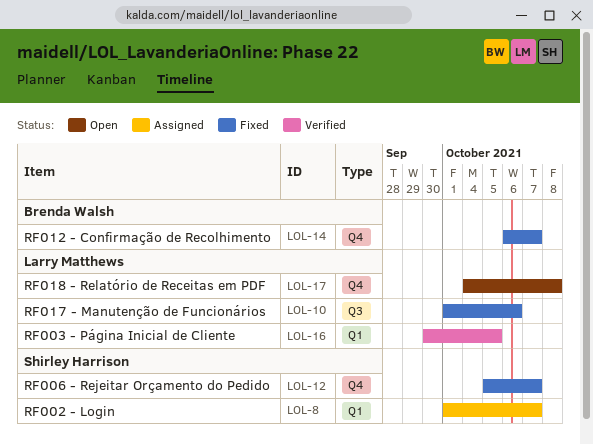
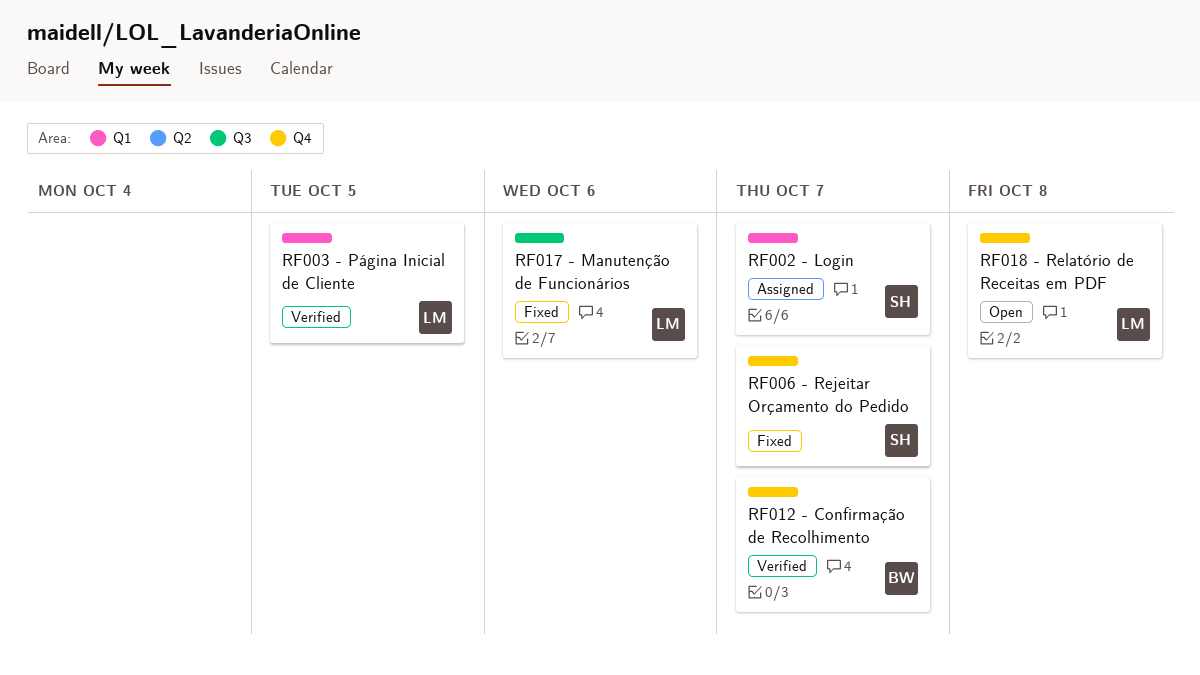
RF012 - Confirmação de Recolhimento, status: Fixed -> Verified

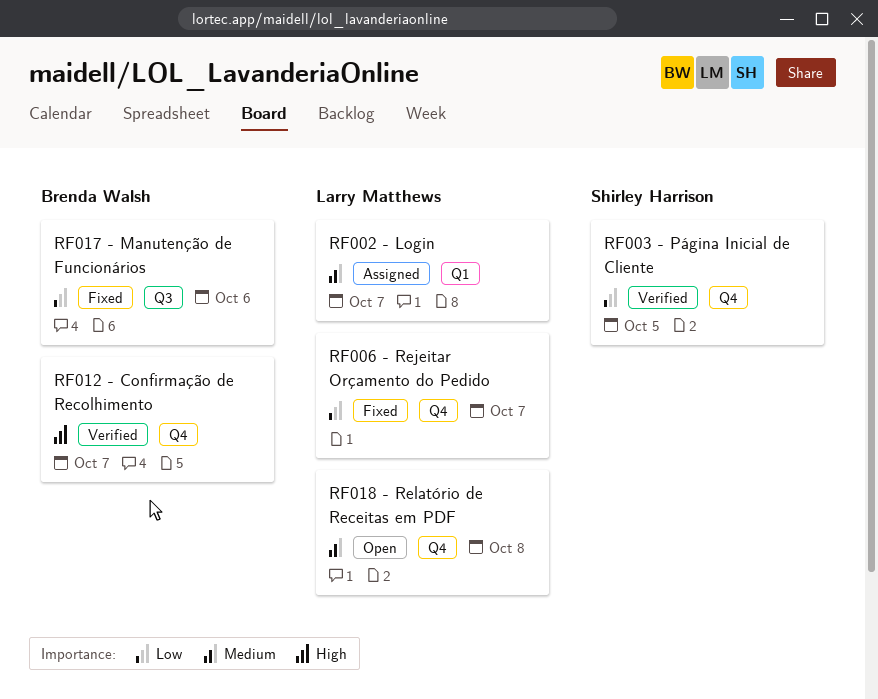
RF002 - Login, owner: Shirley Harrison -> Larry Matthews
RF003 - Página Inicial de Cliente, owner: Larry Matthews -> Shirley Harrison
RF003 - Página Inicial de Cliente, label: Q1 -> Q4
RF006 - Rejeitar Orçamento do Pedido, owner: Shirley Harrison -> Larry Matthews
RF017 - Manutenção de Funcionários, owner: Larry Matthews -> Brenda Walsh

